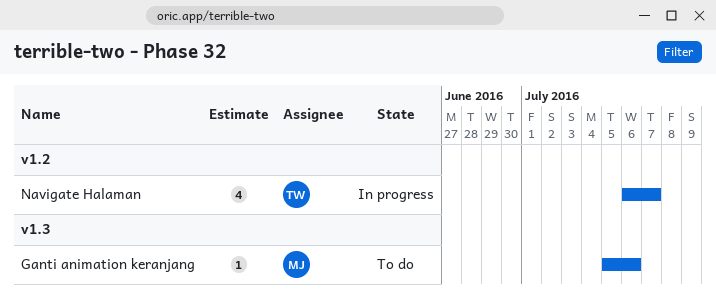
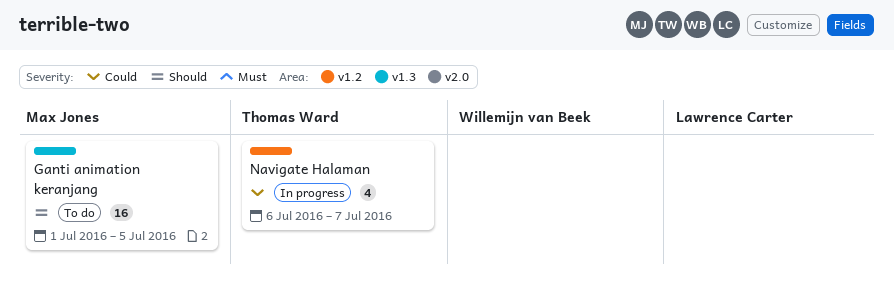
Ganti animation keranjang, estimate: 1 -> 16
Ganti animation keranjang, start: Jul 5 -> Jul 1
Ganti animation keranjang, due: Jul 6 -> Jul 5

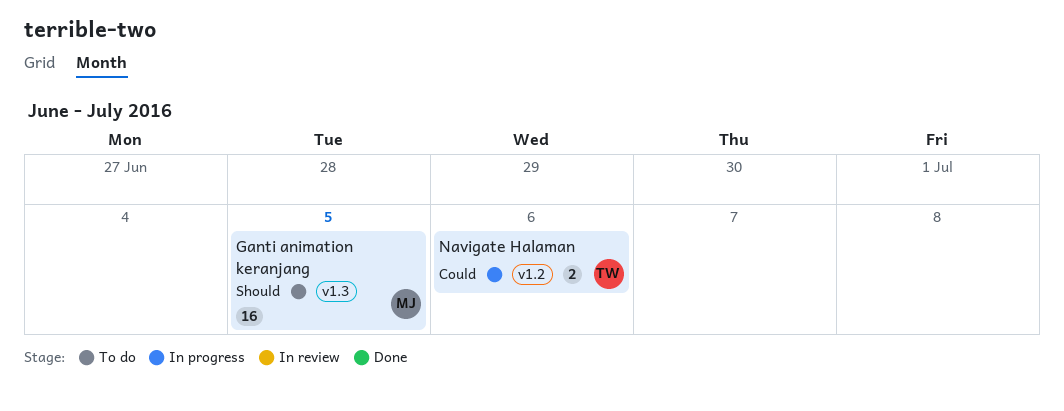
Navigate Halaman, estimate: 4 -> 2
Navigate Halaman, due: Jul 7 -> Jul 6

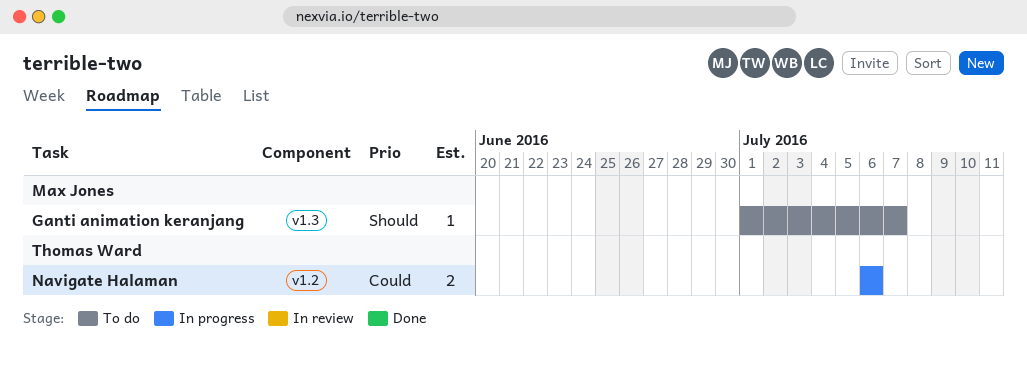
Ganti animation keranjang, estimate: 16 -> 1
Ganti animation keranjang, due: Jul 5 -> Jul 7

